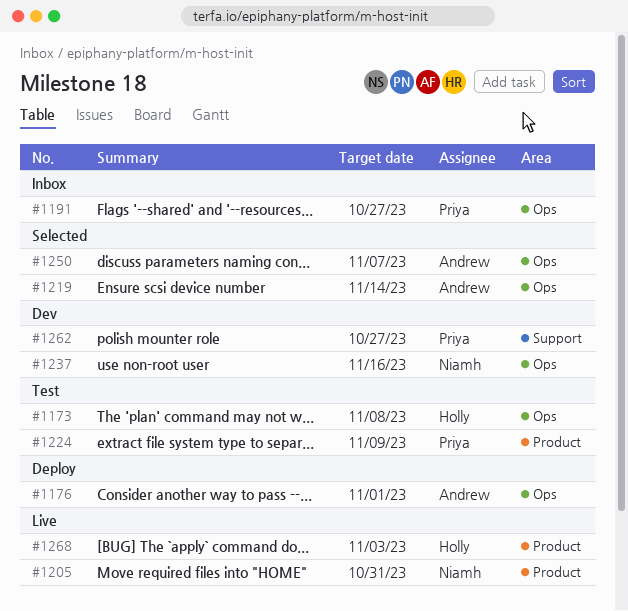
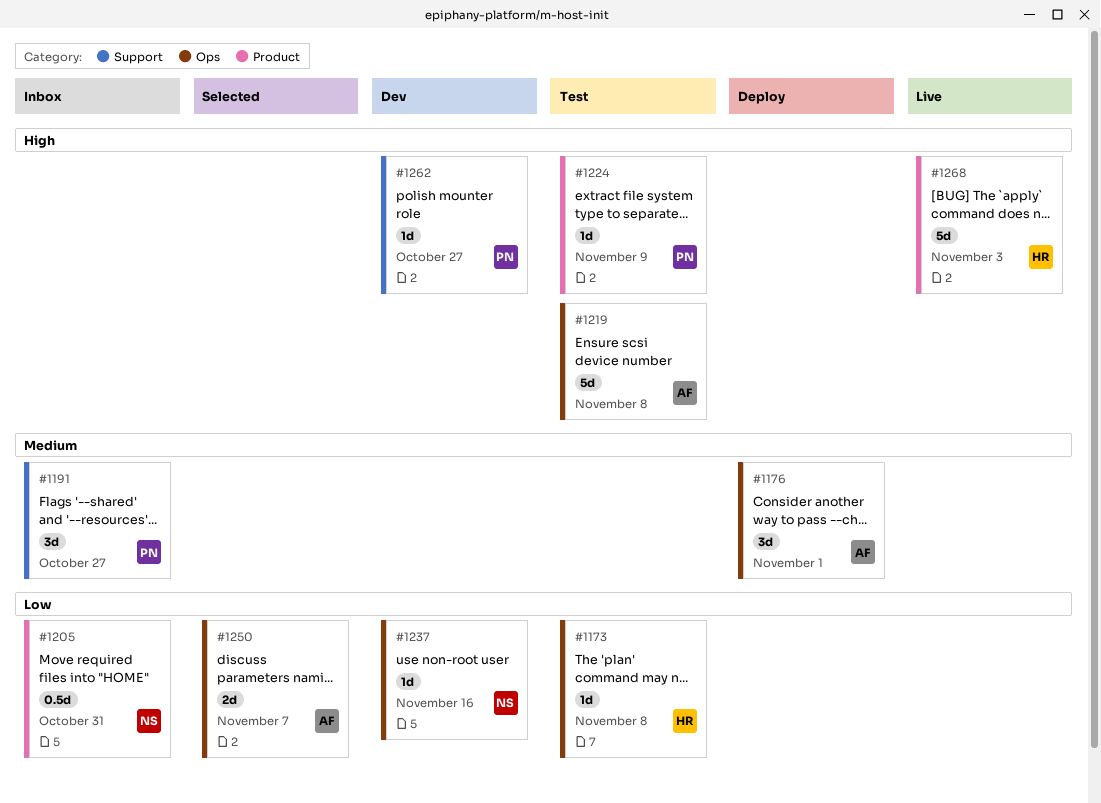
#1191, label: Ops -> Support
#1205, status: Live -> Inbox
#1219, status: Selected -> Test
#1219, due: Nov 14 -> Nov 8

